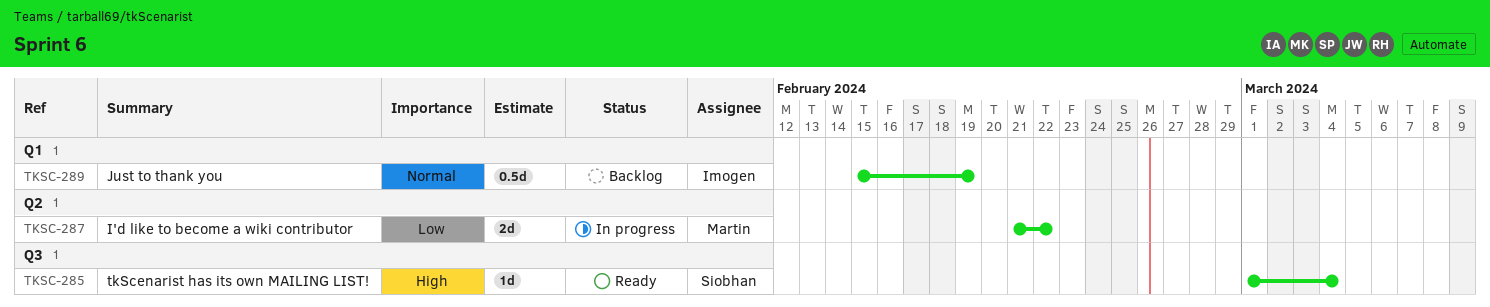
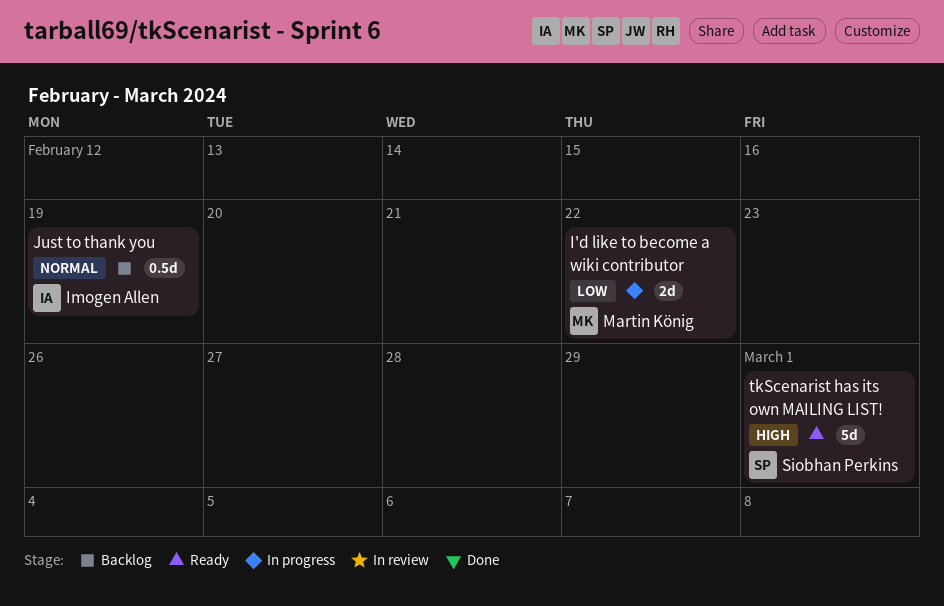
tkScenarist has its own MAILING LIST!, estimate: 1d -> 5d
tkScenarist has its own MAILING LIST!, due: Mar 4 -> Mar 1

